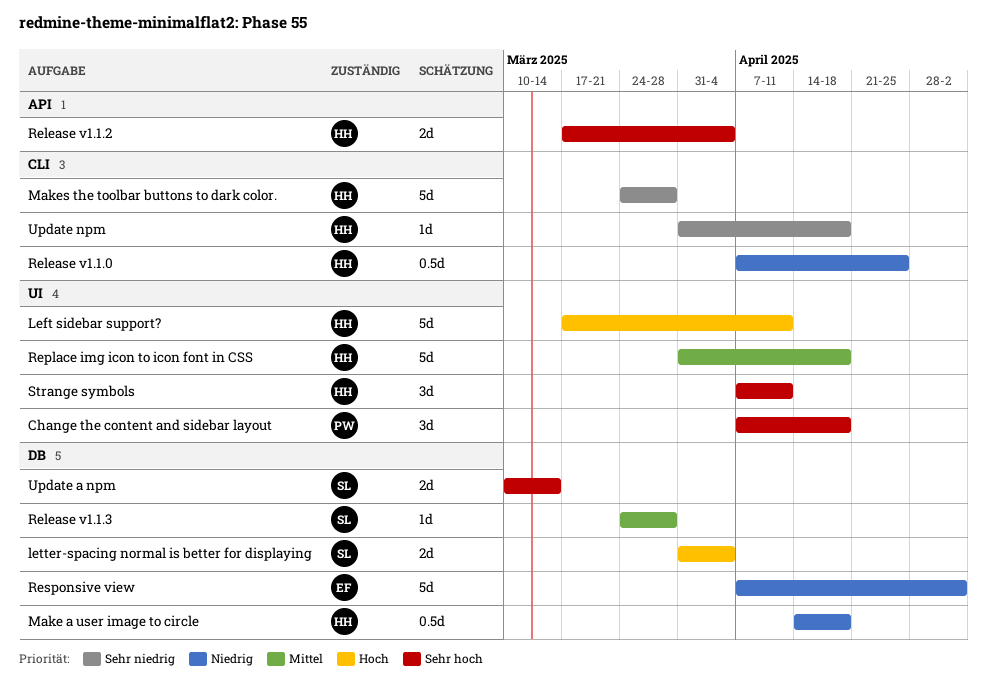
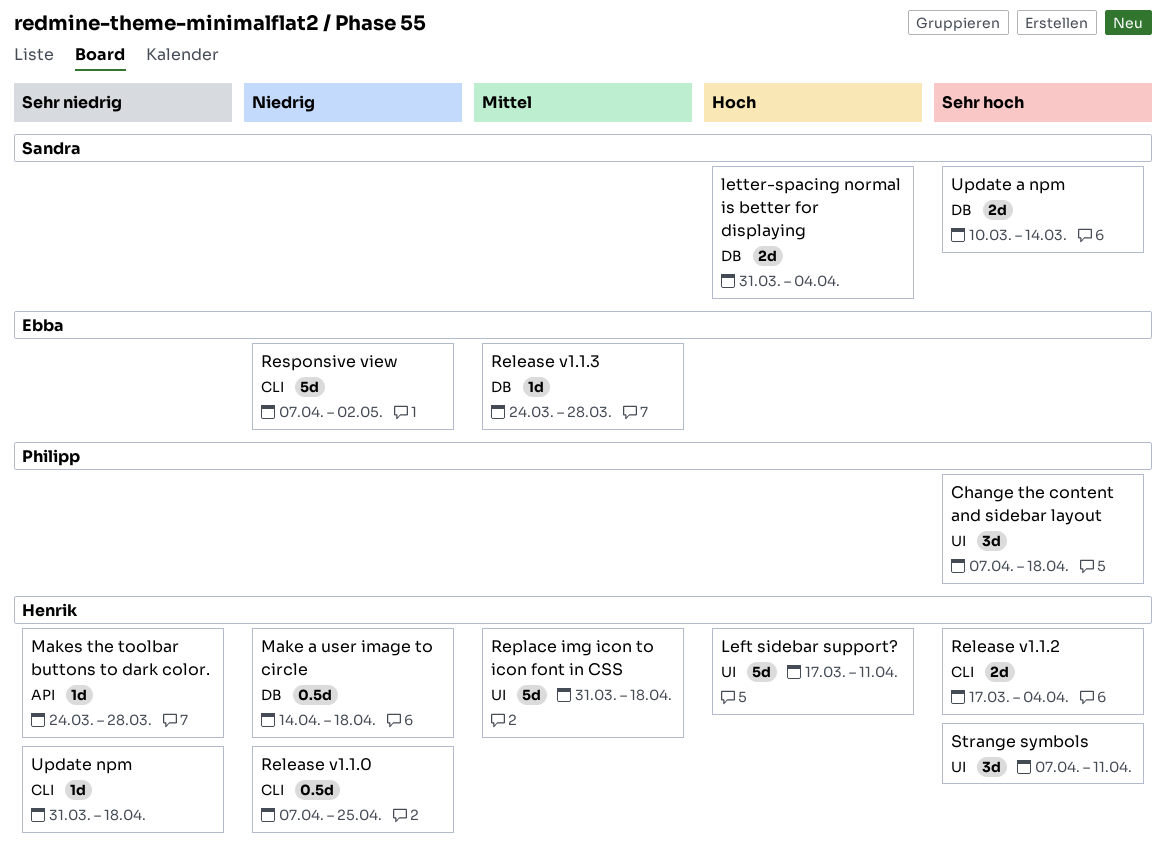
Makes the toolbar buttons to dark color., label: CLI -> API
Makes the toolbar buttons to dark color., estimate: 5d -> 1d
Release v1.1.2, label: API -> CLI
Release v1.1.3, owner: Sandra -> Ebba
Responsive view, label: DB -> CLI

